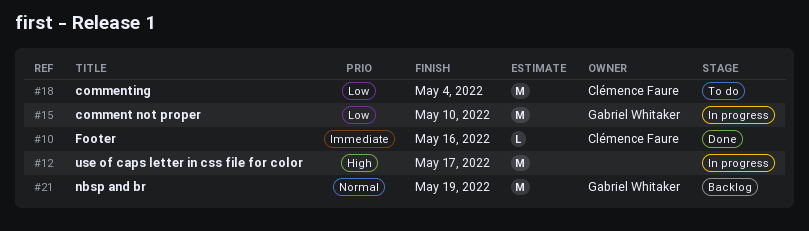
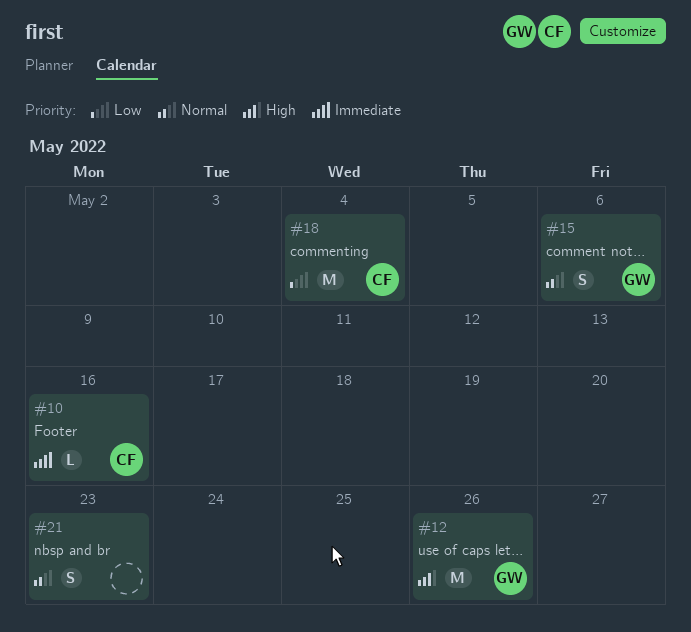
#12, owner: none -> Gabriel Whitaker
#12, due: May 17 -> May 26
#15, priority: Low -> Normal
#15, estimate: M -> S
#15, due: May 10 -> May 6
#21, owner: Gabriel Whitaker -> none
#21, estimate: M -> S
#21, due: May 19 -> May 23

